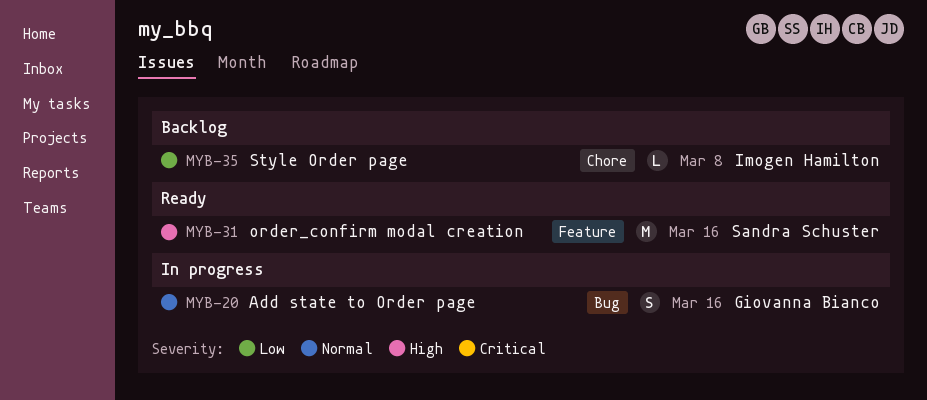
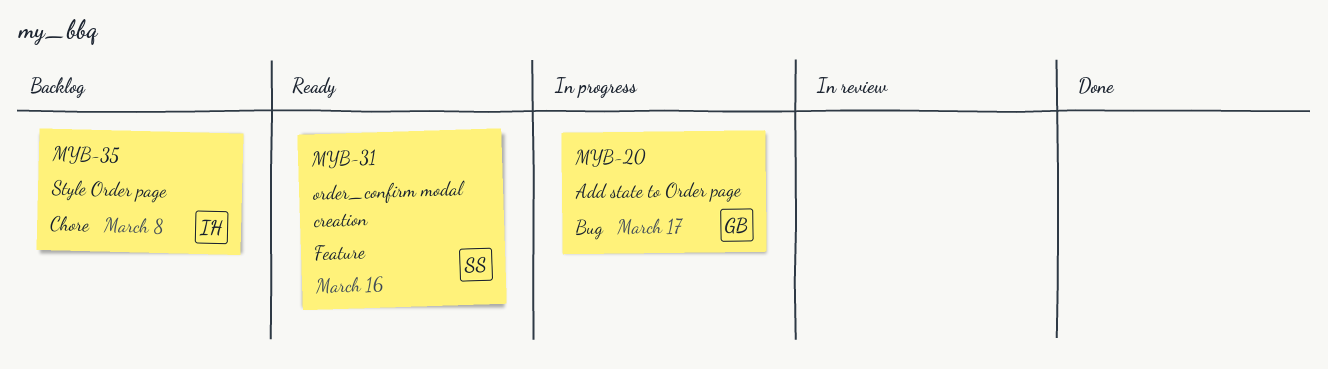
MYB-20, due: Mar 16 -> Mar 17

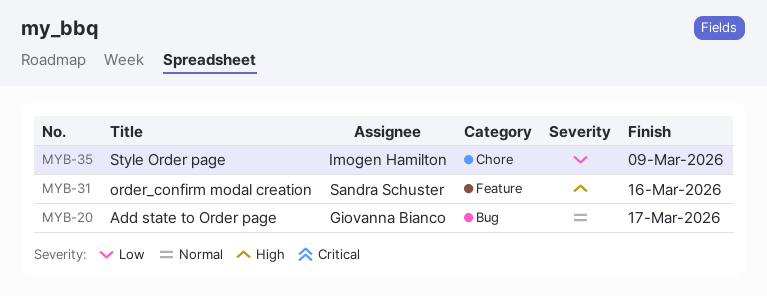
MYB-35, due: Mar 8 -> Mar 9

